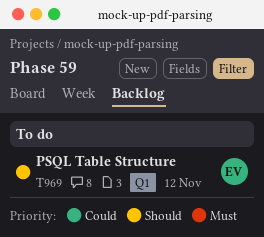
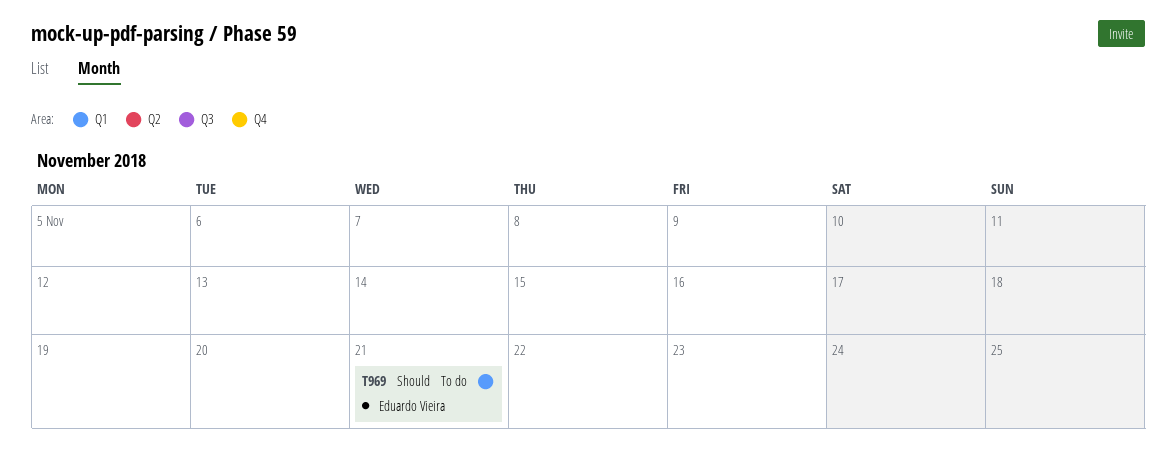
T969, due: Nov 12 -> Nov 21

